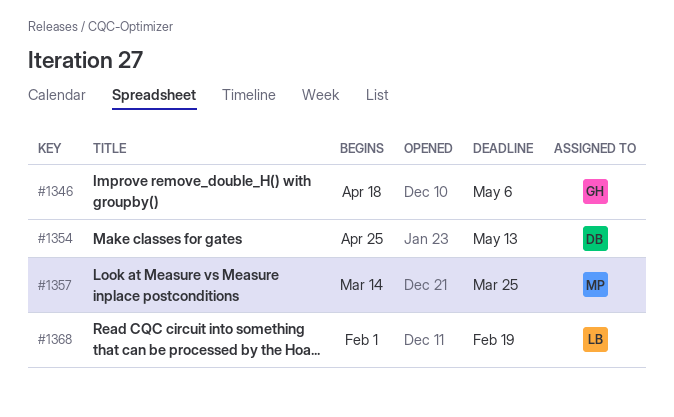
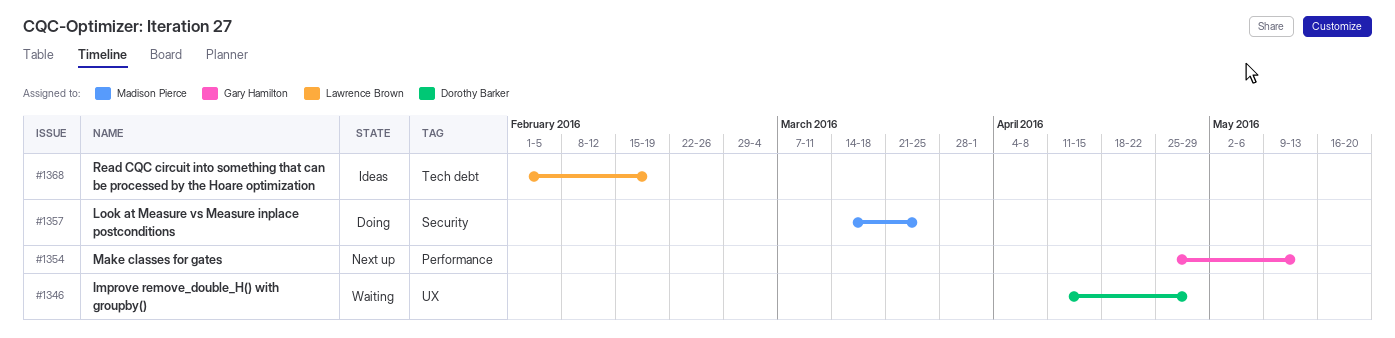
#1346, owner: Gary Hamilton -> Dorothy Barker
#1346, start: Apr 18 -> Apr 11
#1346, due: May 6 -> Apr 29
#1354, owner: Dorothy Barker -> Gary Hamilton

